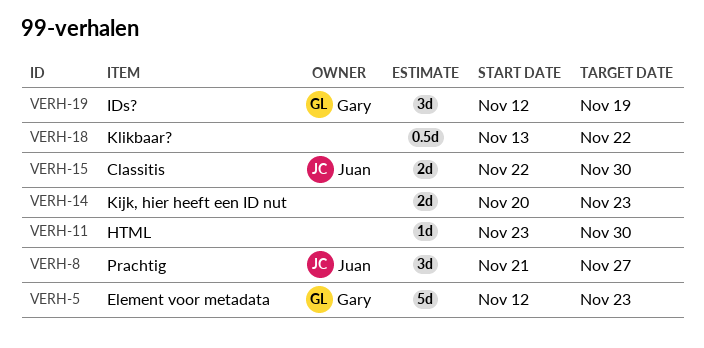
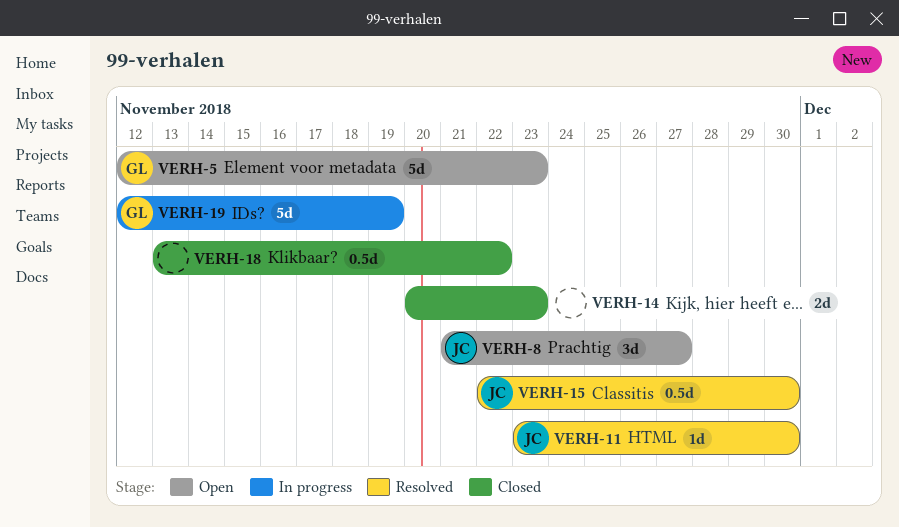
VERH-11, owner: none -> Juan
VERH-15, estimate: 2d -> 0.5d
VERH-19, estimate: 3d -> 5d

